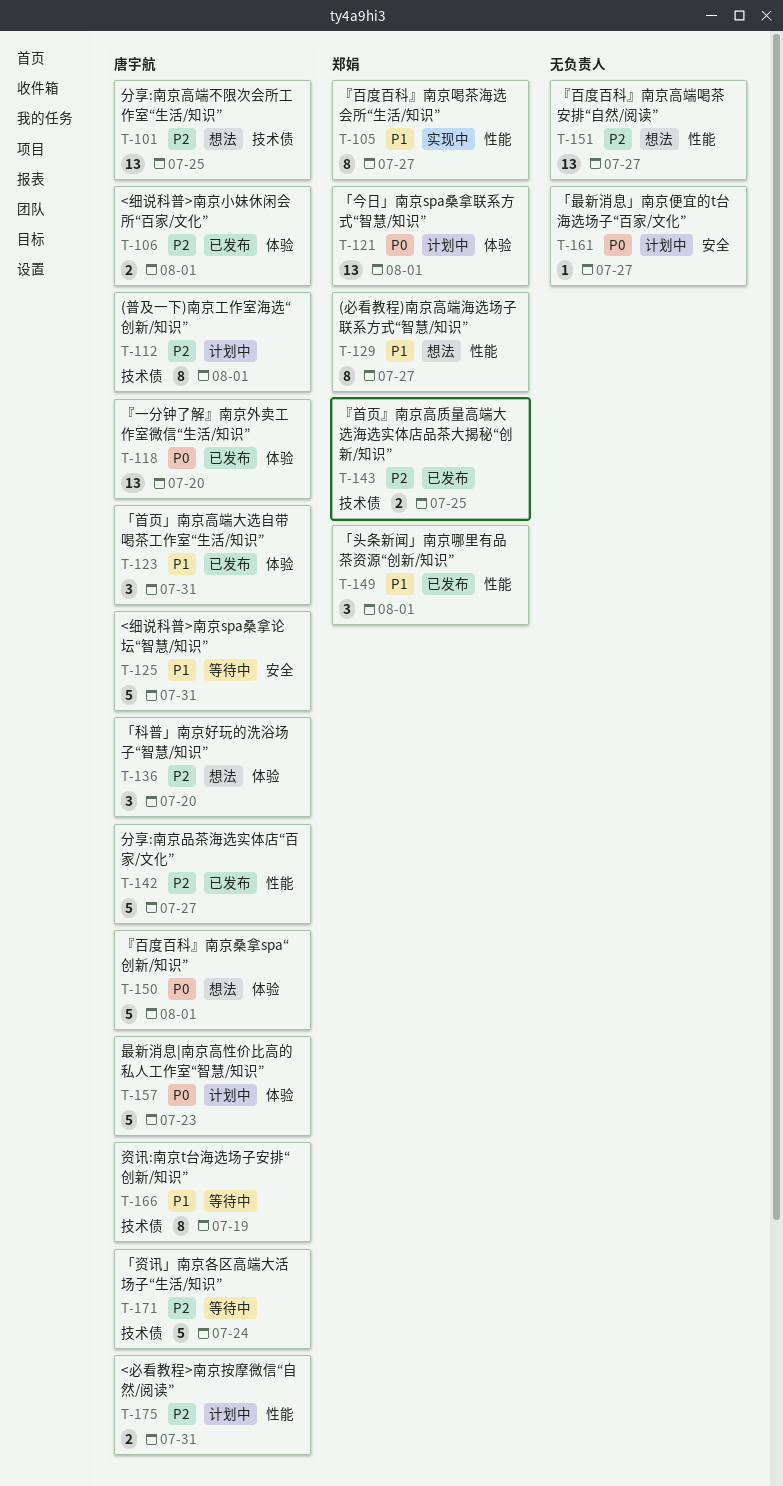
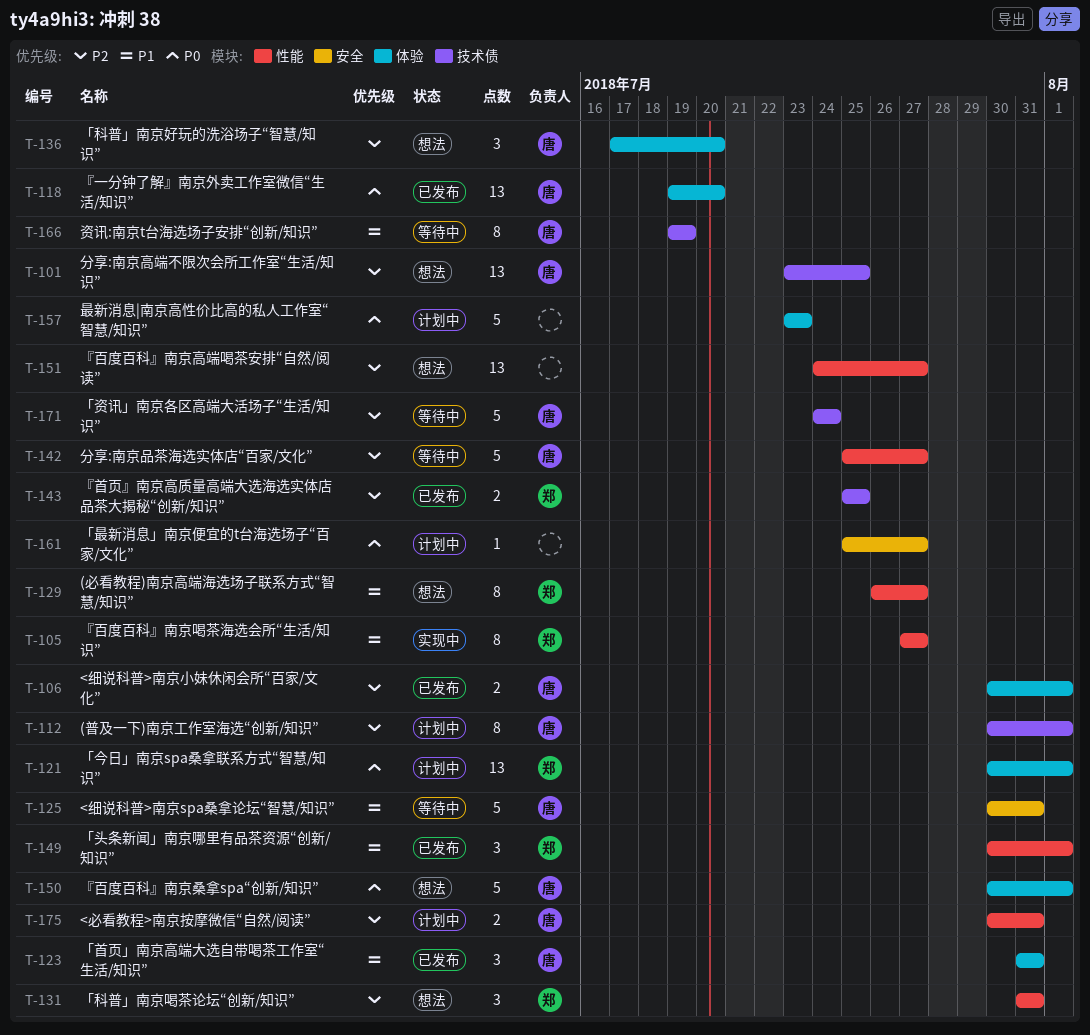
T-131: none -> present
T-142, status: 已发布 -> 等待中
T-157, owner: 唐宇航 -> none

